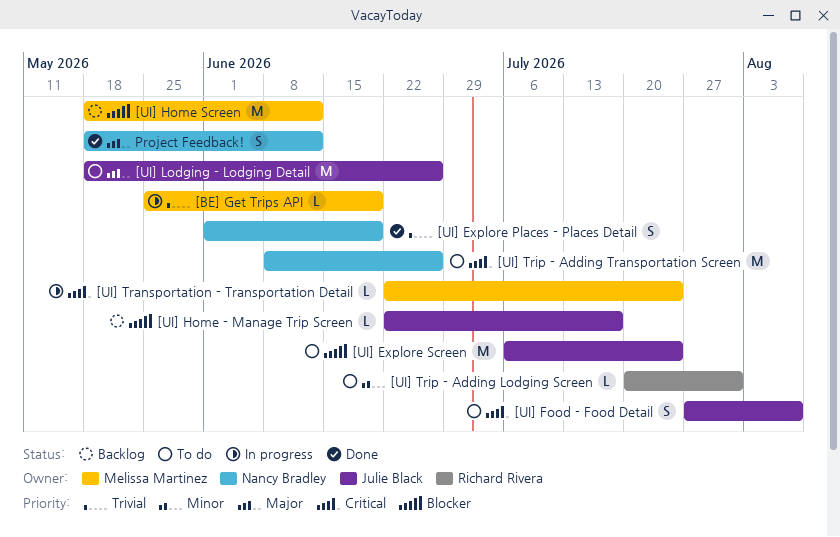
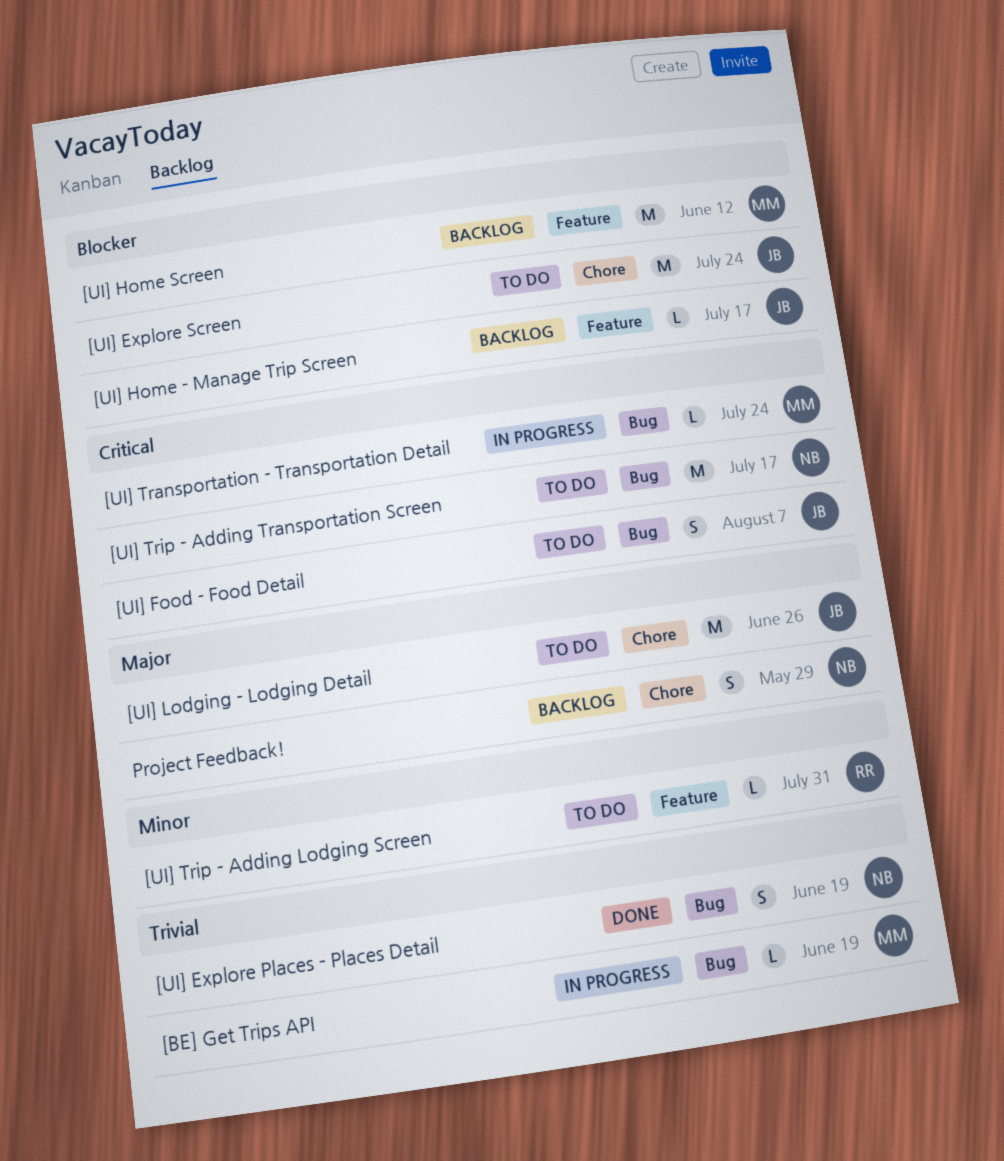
[UI] Trip - Adding Transportation Screen, due: Jun 26 -> Jul 17
Project Feedback!, status: Done -> Backlog
Project Feedback!, due: Jun 12 -> May 29

